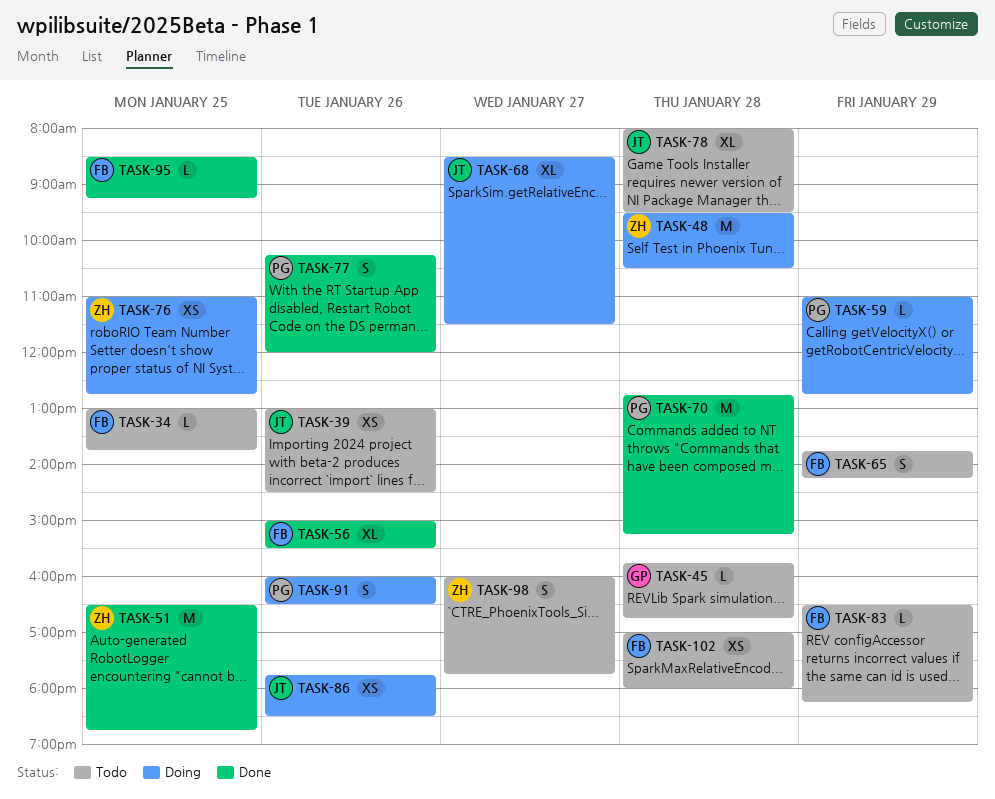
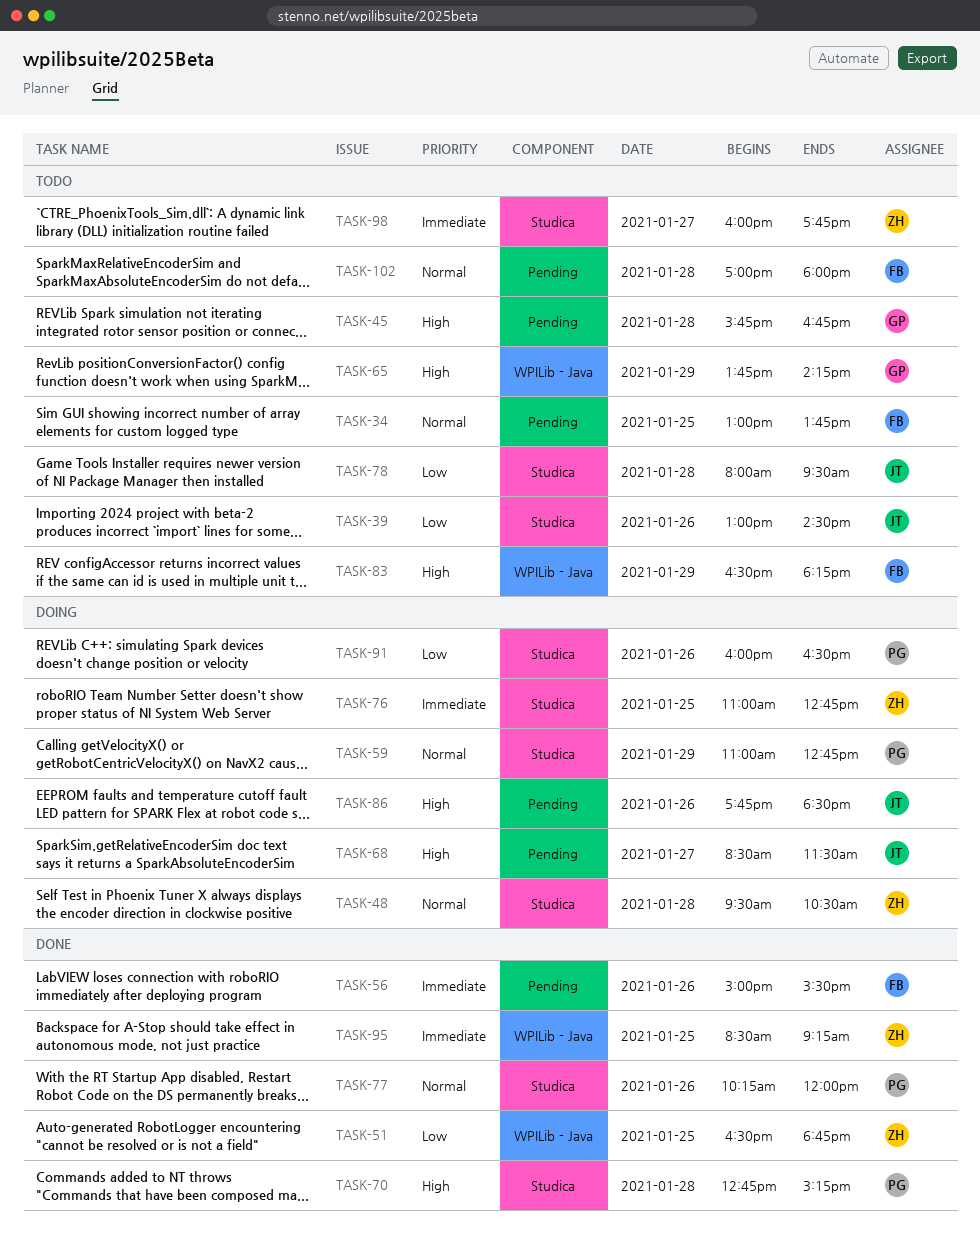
TASK-65, owner: FB -> GP
TASK-95, owner: FB -> ZH

